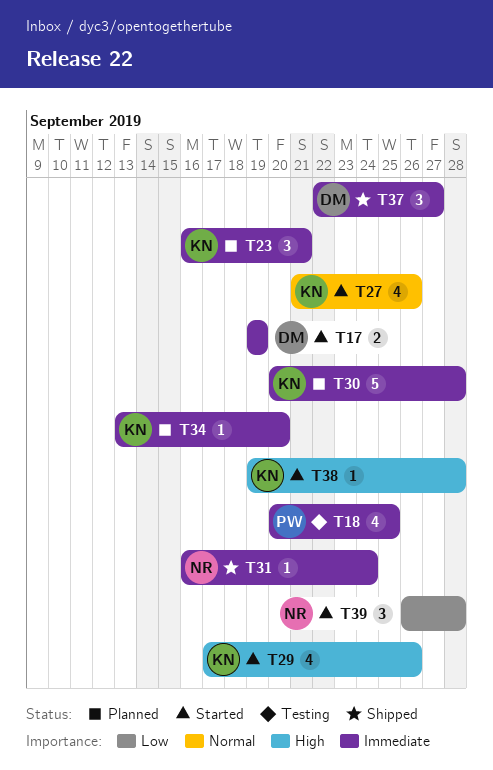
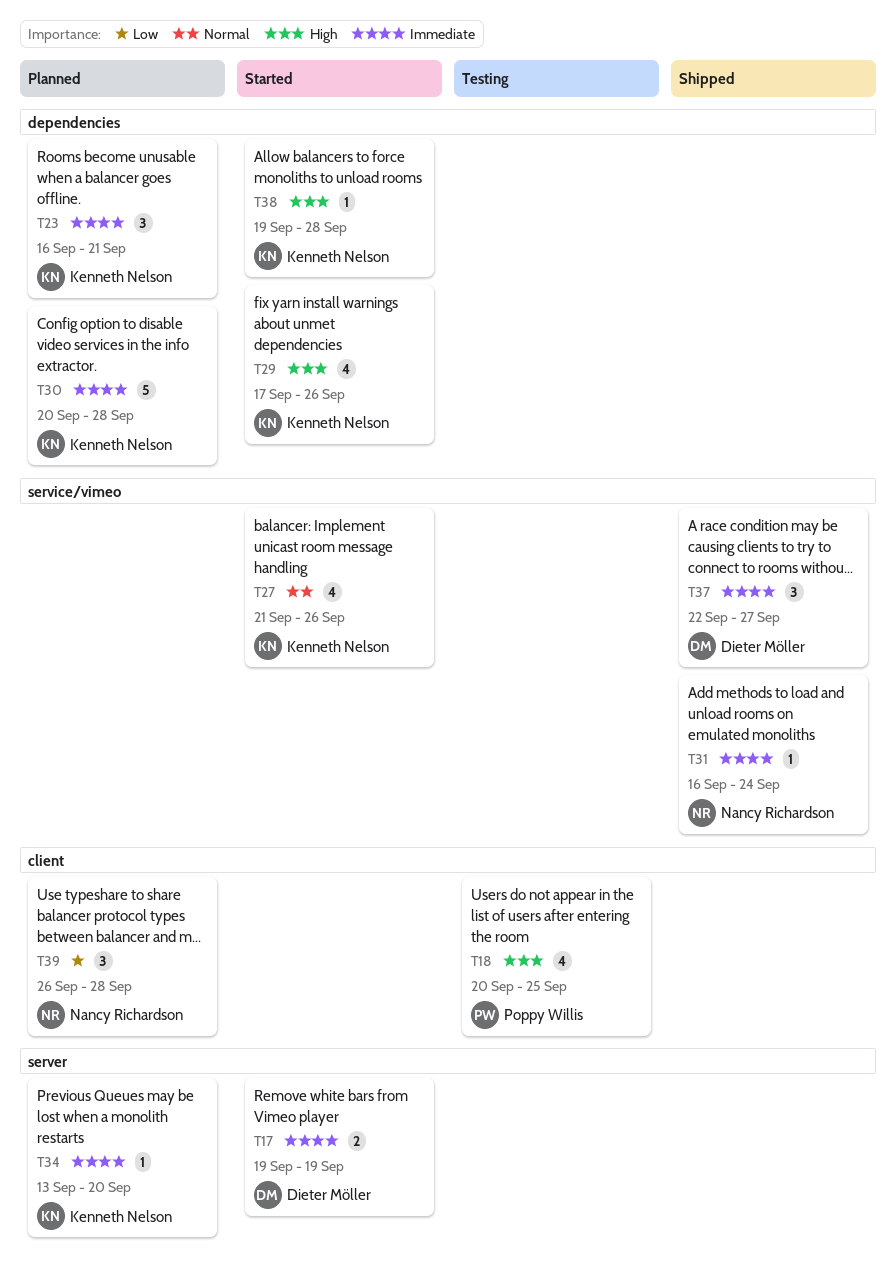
T18, priority: Immediate -> High
T39, status: Started -> Planned

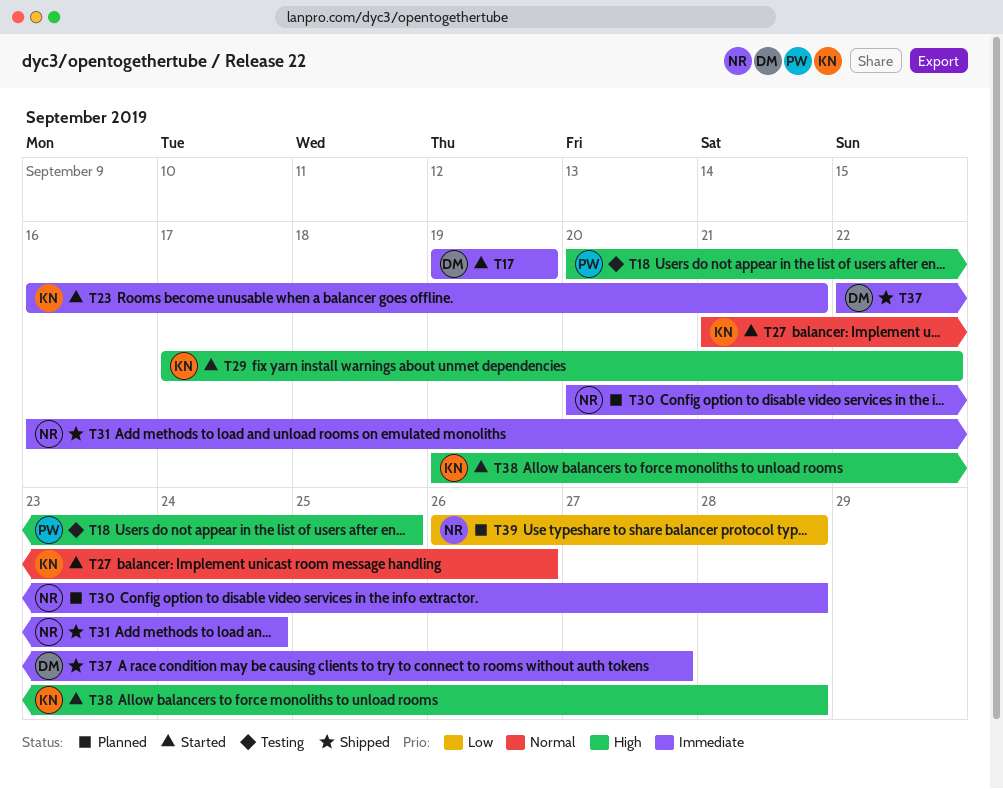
T23, status: Planned -> Started
T29, due: Sep 26 -> Sep 22
T30, owner: Kenneth Nelson -> Nancy Richardson
T34: present -> none

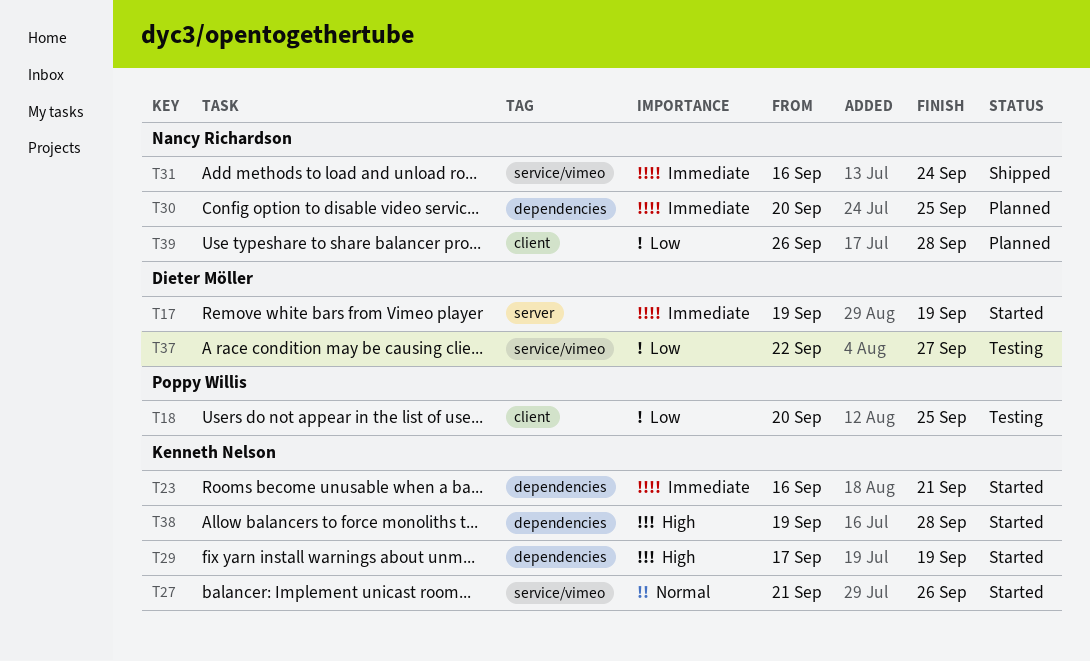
T18, priority: High -> Low
T29, due: Sep 22 -> Sep 19
T30, due: Sep 28 -> Sep 25
T37, status: Shipped -> Testing
T37, priority: Immediate -> Low

